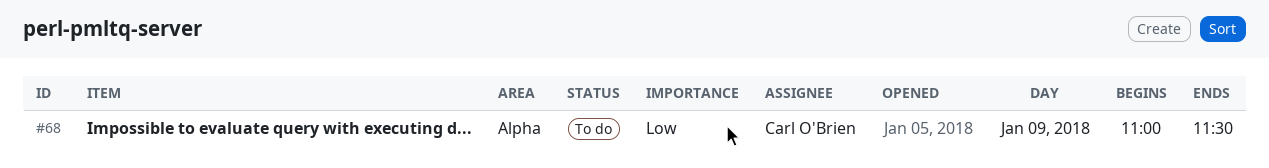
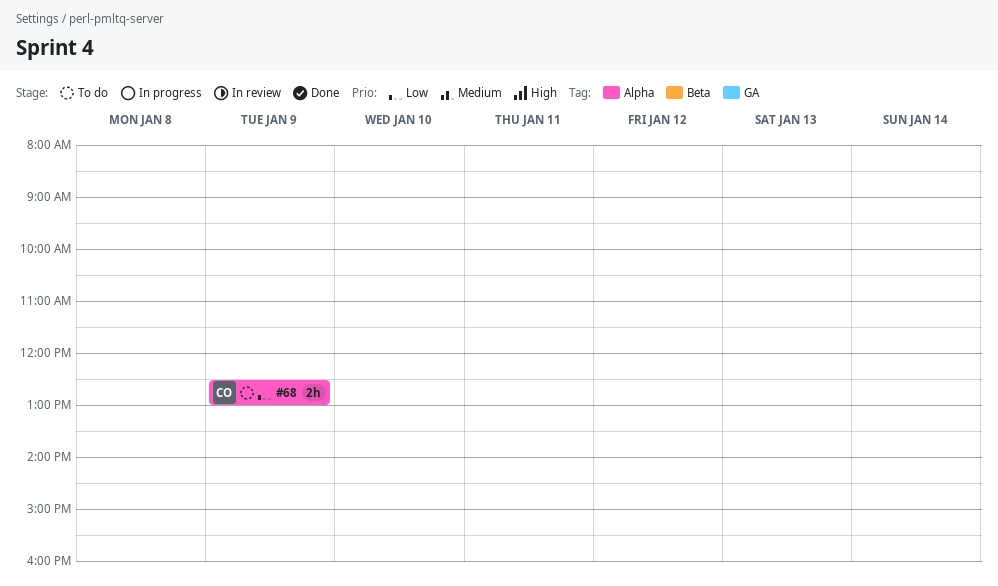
#68, begins: 11:00 -> 12:30
#68, ends: 11:30 -> 13:00

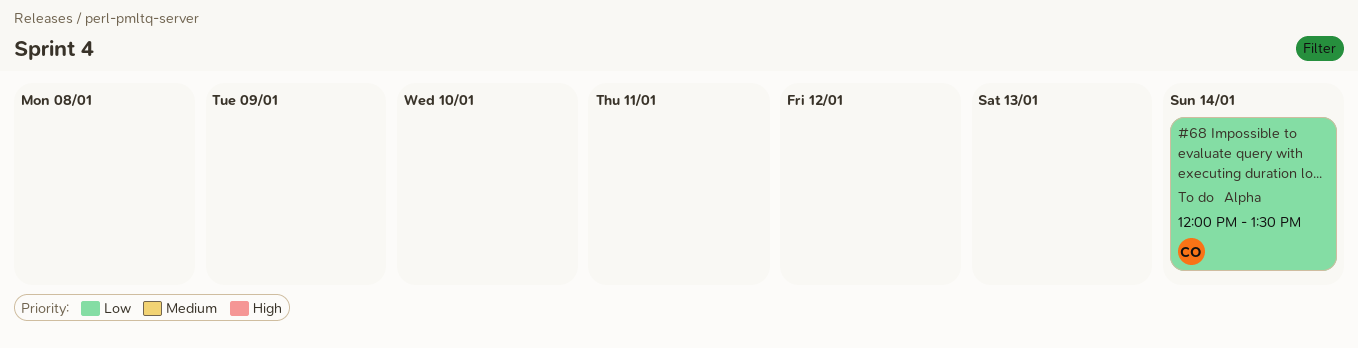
#68, day: Jan 9 -> Jan 14
#68, begins: 12:30 -> 12:00
#68, ends: 13:00 -> 13:30

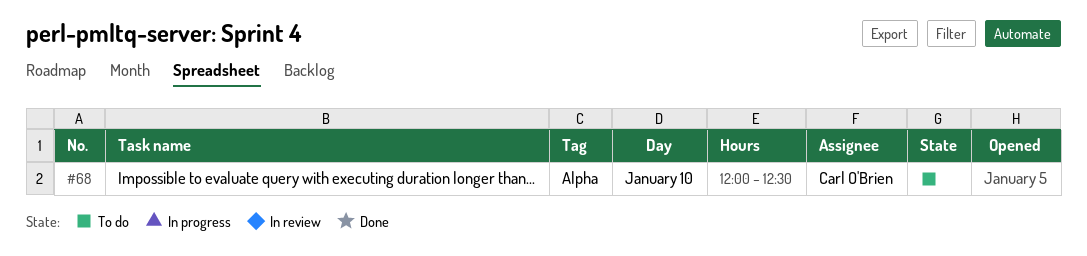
#68, day: Jan 14 -> Jan 10
#68, ends: 13:30 -> 12:30

